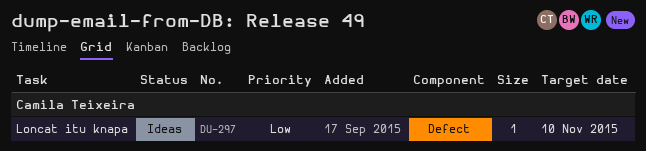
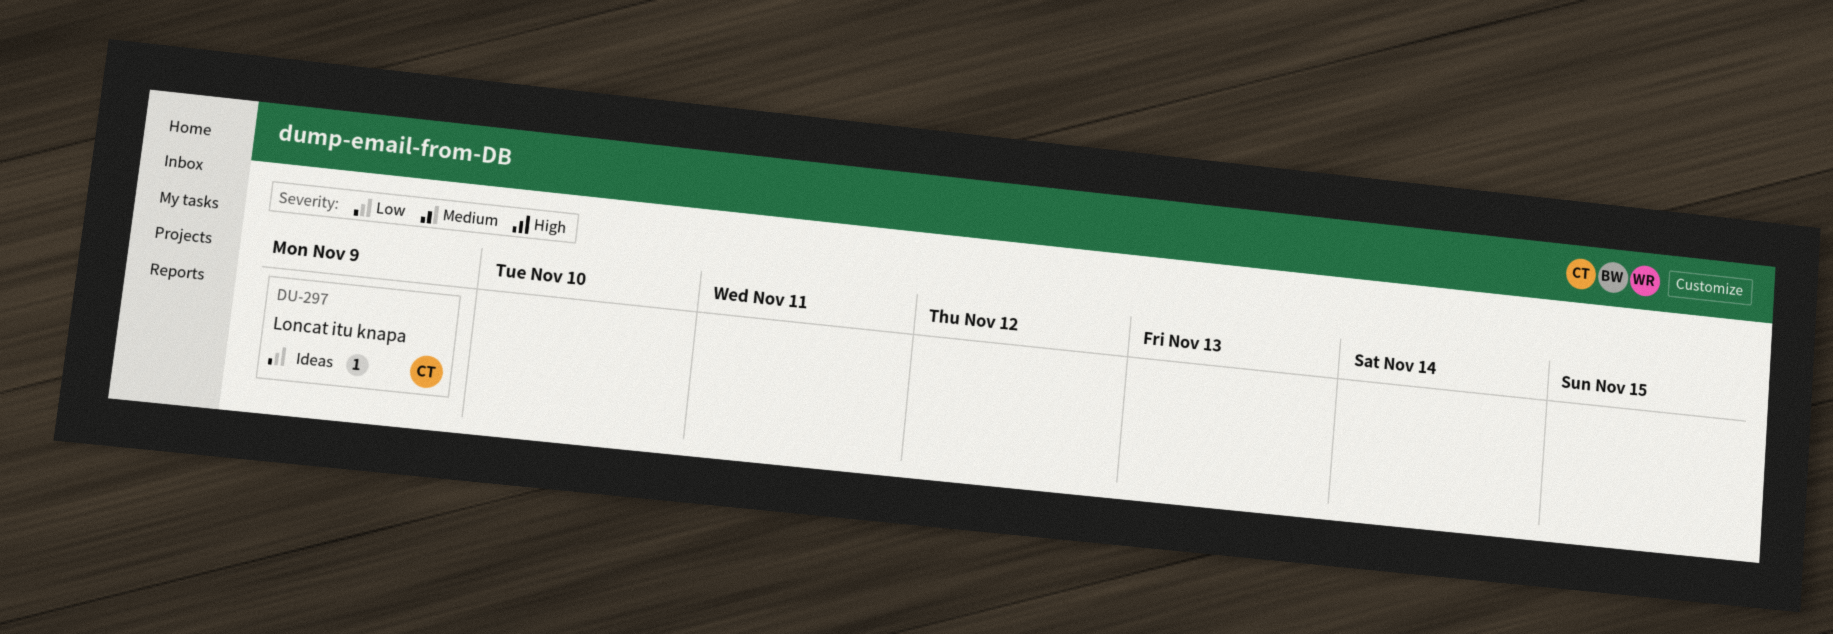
DU-297, due: Nov 10 -> Nov 9

